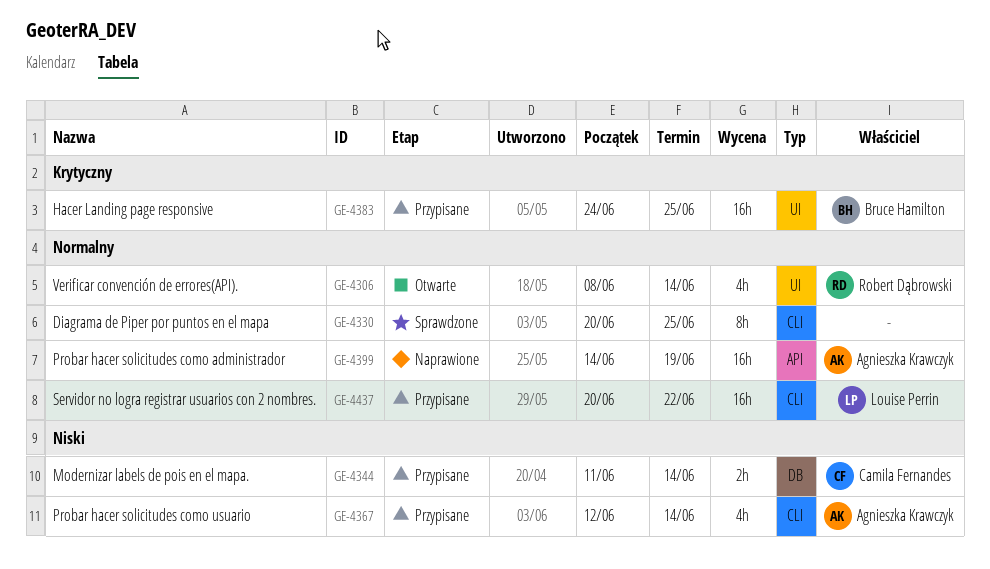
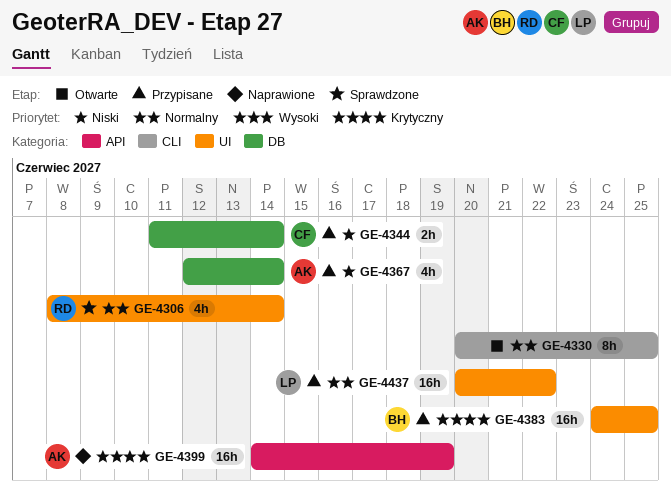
GE-4306, status: Otwarte -> Sprawdzone
GE-4330, status: Sprawdzone -> Otwarte
GE-4367, label: CLI -> DB
GE-4399, priority: Normalny -> Krytyczny
GE-4437, label: CLI -> UI

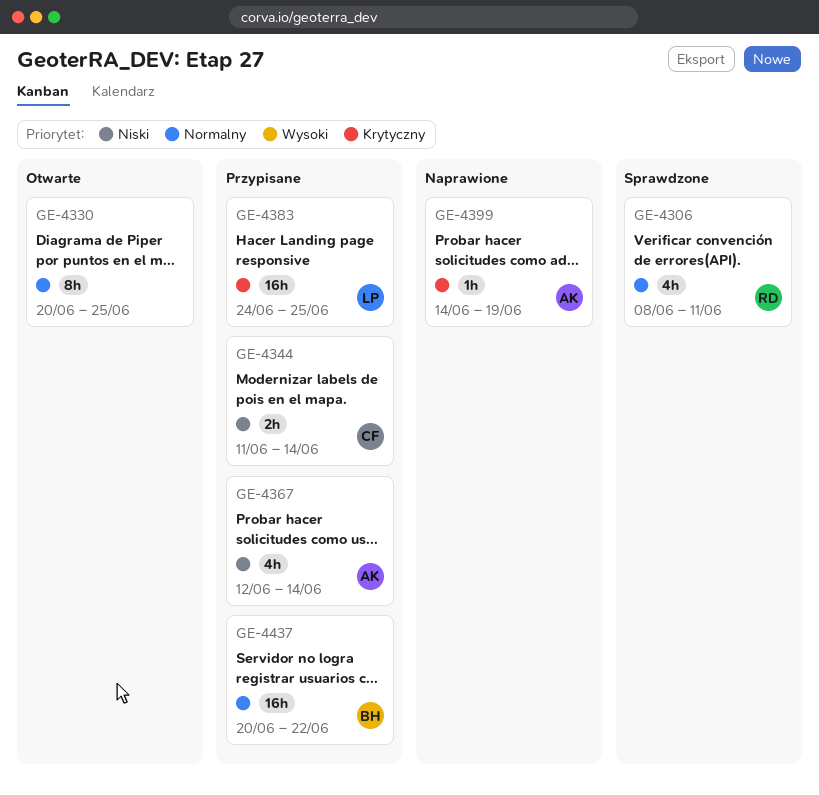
GE-4306, due: Jun 14 -> Jun 11
GE-4383, owner: BH -> LP
GE-4399, estimate: 16h -> 1h
GE-4437, owner: LP -> BH

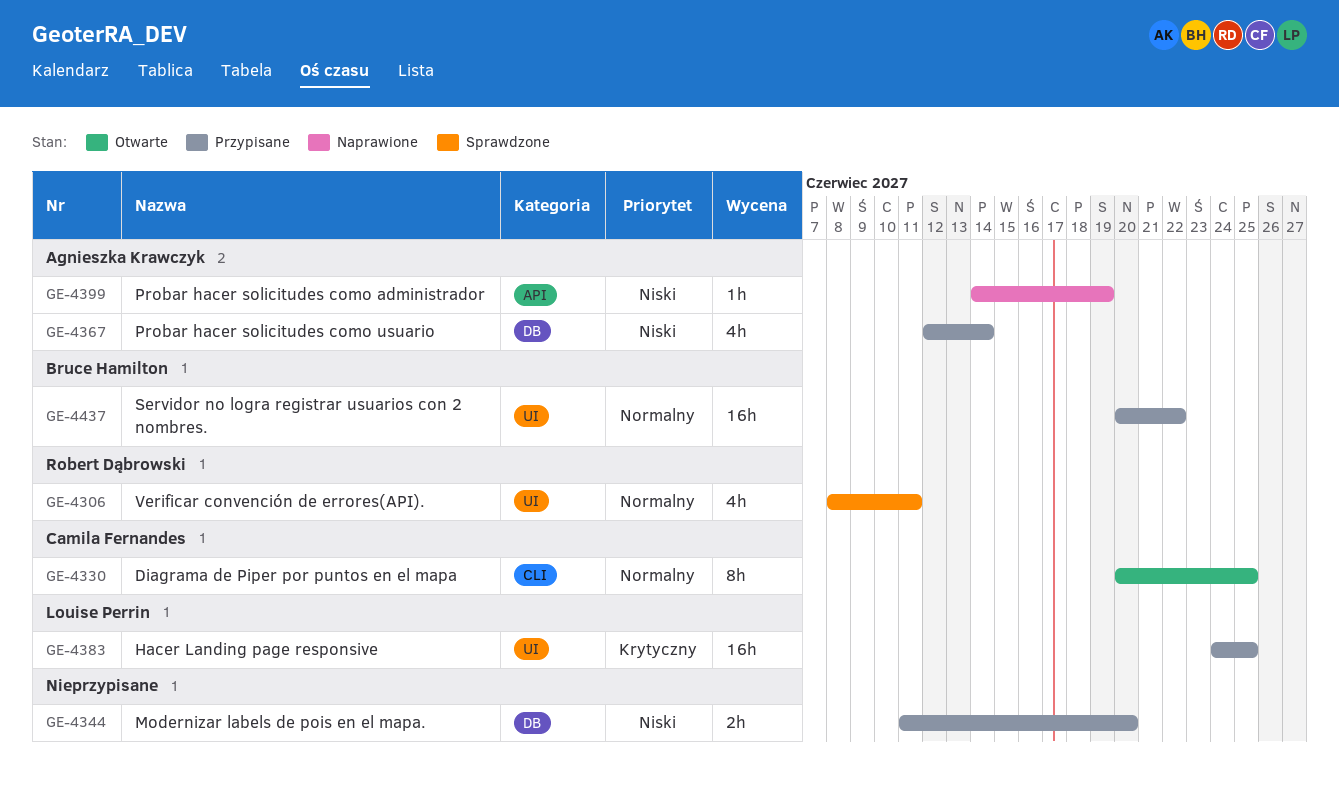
GE-4330, owner: none -> Camila Fernandes
GE-4344, owner: Camila Fernandes -> none
GE-4344, due: Jun 14 -> Jun 20
GE-4399, priority: Krytyczny -> Niski

